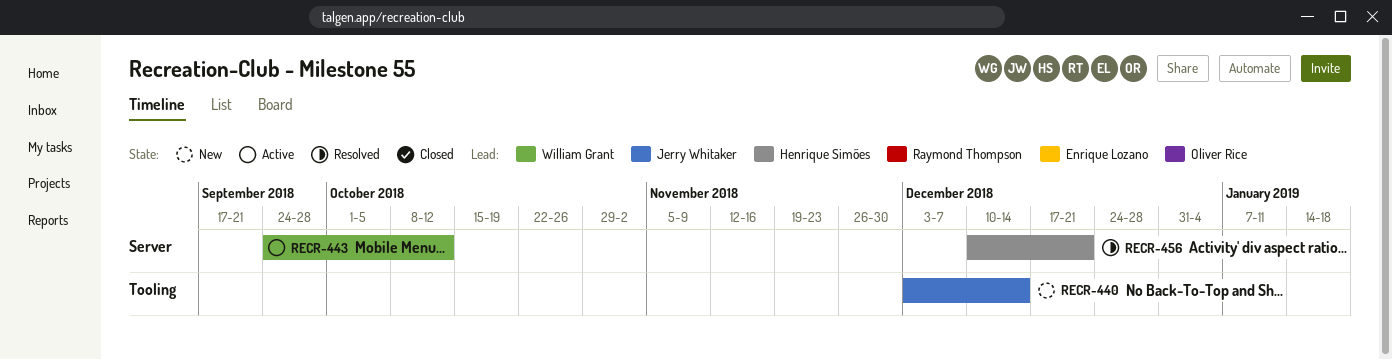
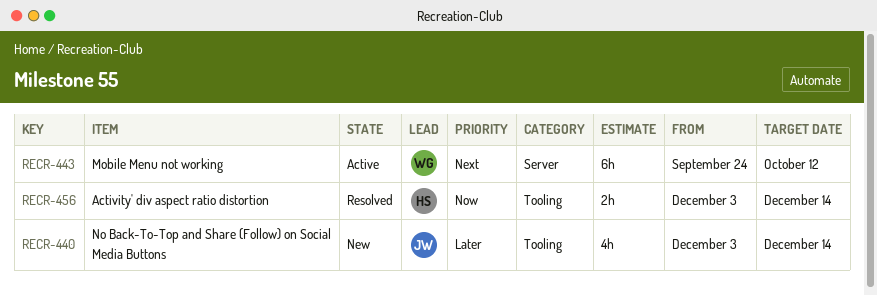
RECR-456, label: Server -> Tooling
RECR-456, start: Dec 10 -> Dec 3
RECR-456, due: Dec 21 -> Dec 14

